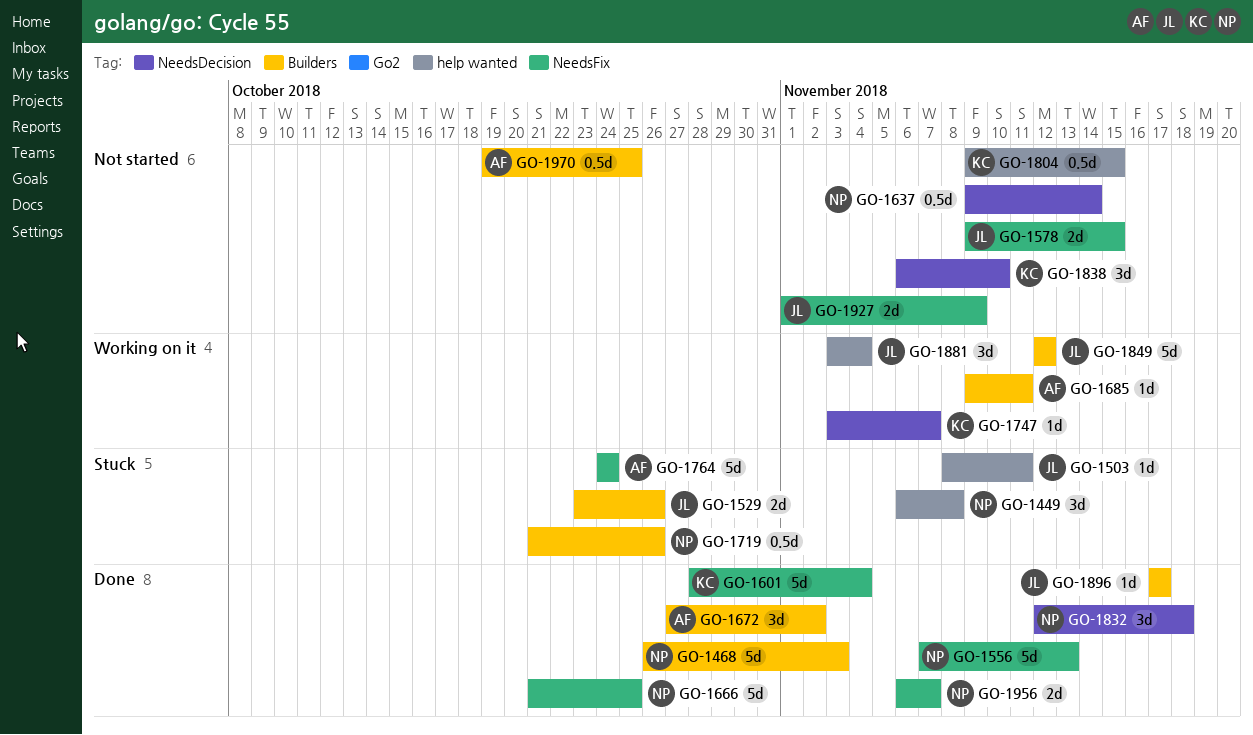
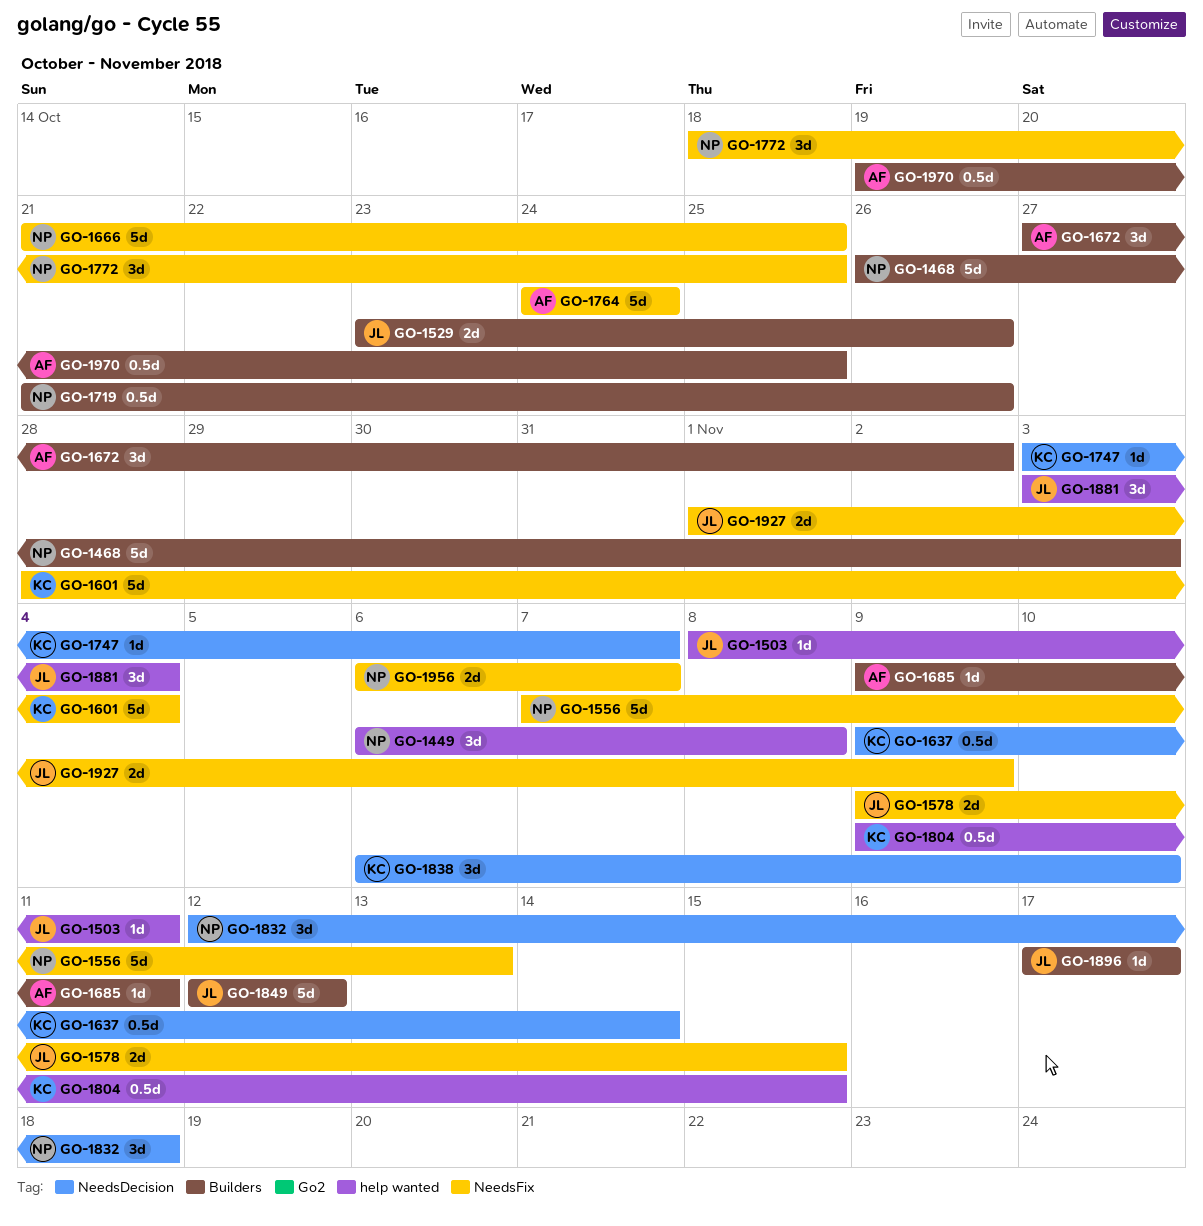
GO-1637, owner: NP -> KC
GO-1772: none -> present

